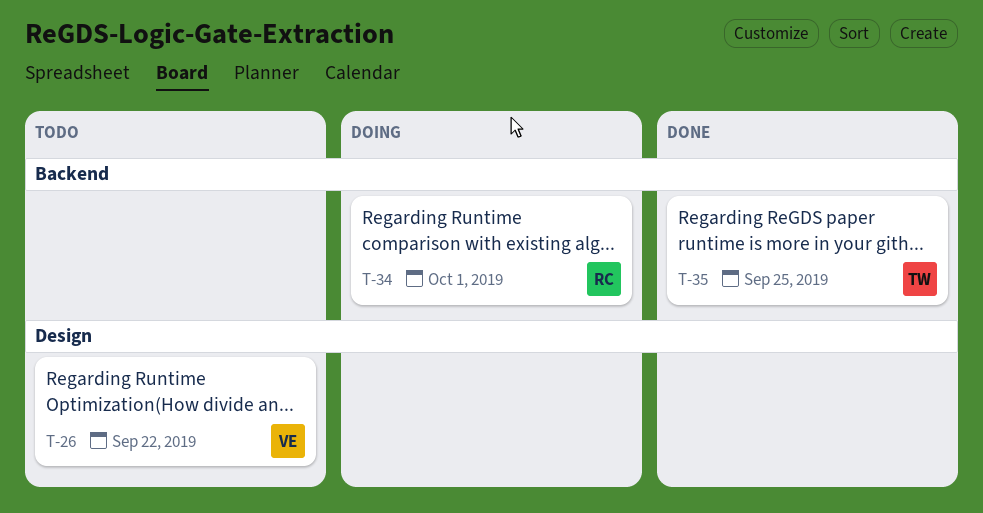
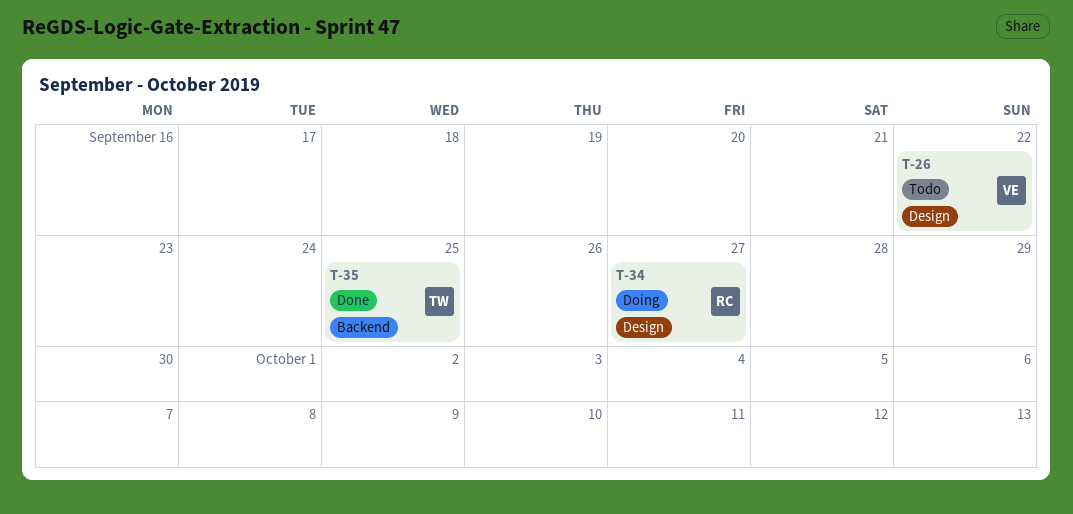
T-34, label: Backend -> Design
T-34, due: Oct 1 -> Sep 27

